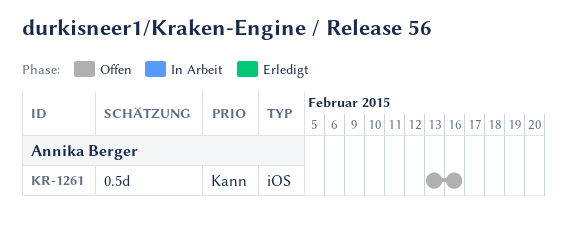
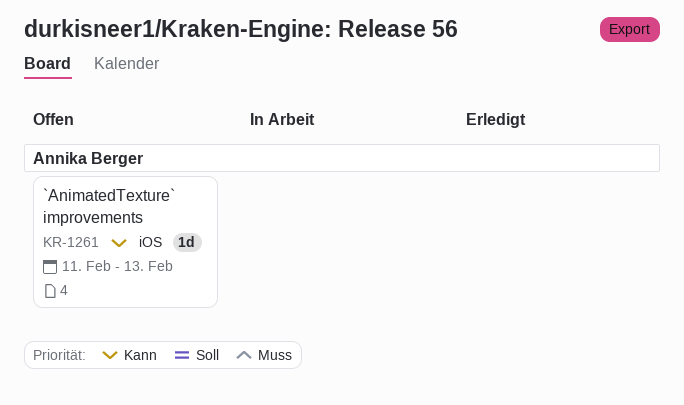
KR-1261, estimate: 0.5d -> 1d
KR-1261, start: Feb 13 -> Feb 11
KR-1261, due: Feb 16 -> Feb 13

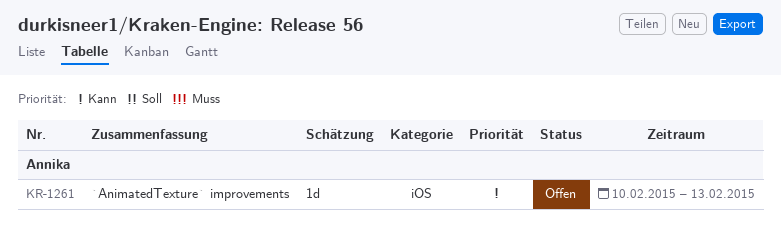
KR-1261, start: Feb 11 -> Feb 10

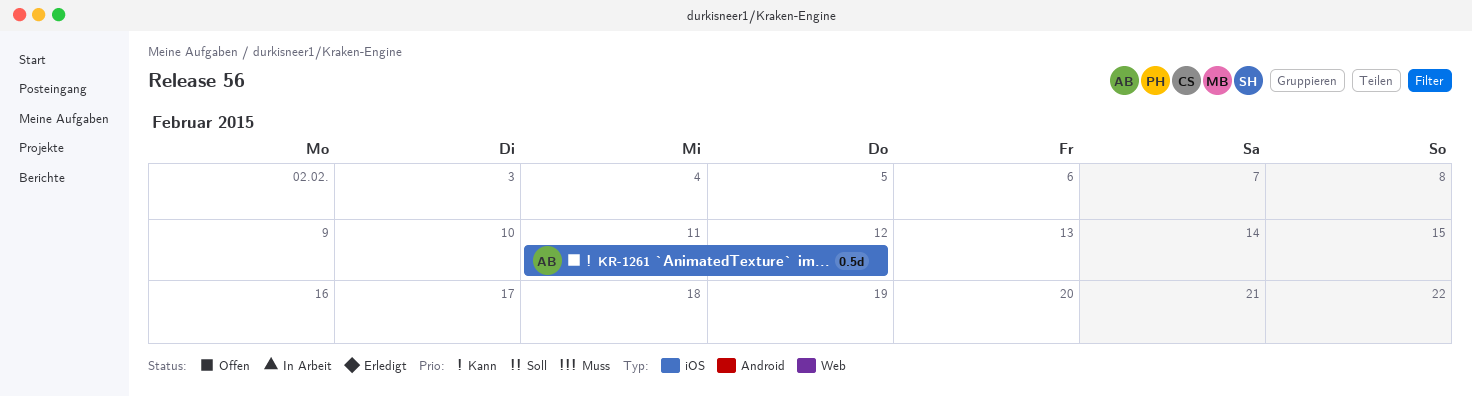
KR-1261, estimate: 1d -> 0.5d
KR-1261, start: Feb 10 -> Feb 11
KR-1261, due: Feb 13 -> Feb 12

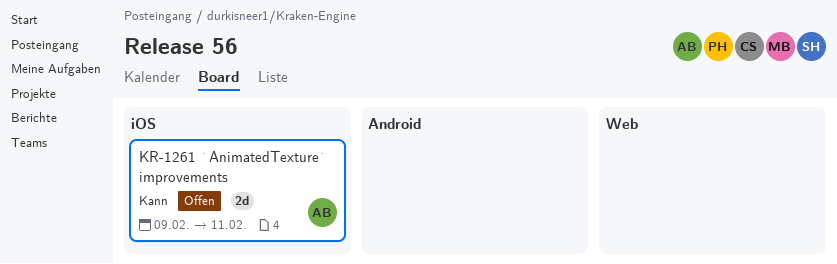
KR-1261, estimate: 0.5d -> 2d
KR-1261, start: Feb 11 -> Feb 9
KR-1261, due: Feb 12 -> Feb 11

